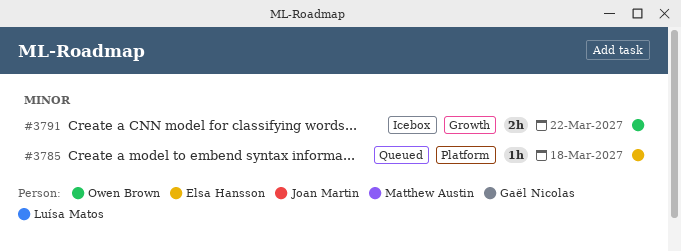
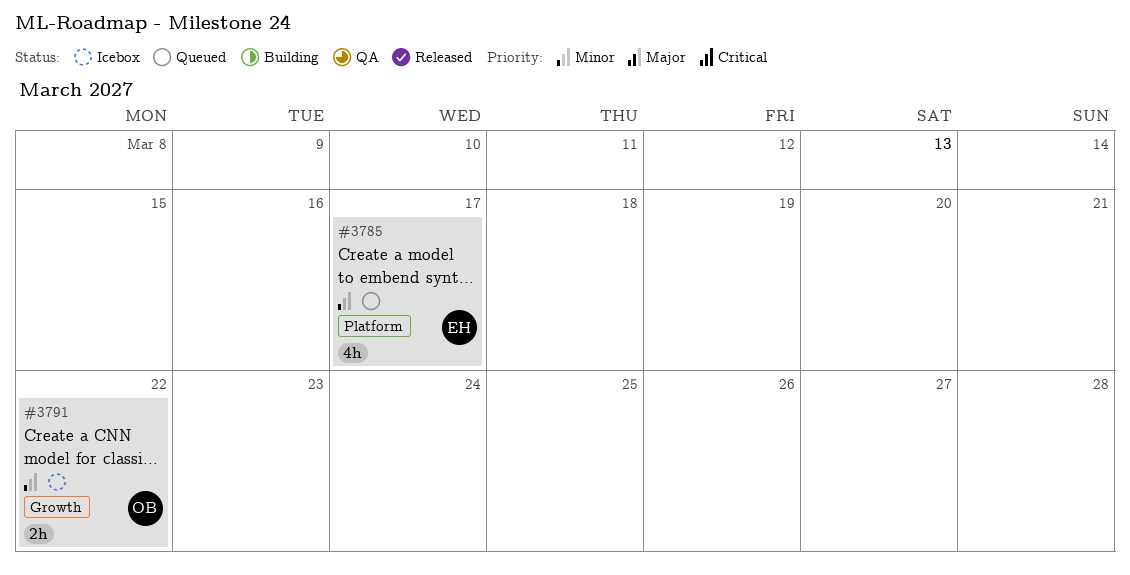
#3785, estimate: 1h -> 4h
#3785, due: Mar 18 -> Mar 17

